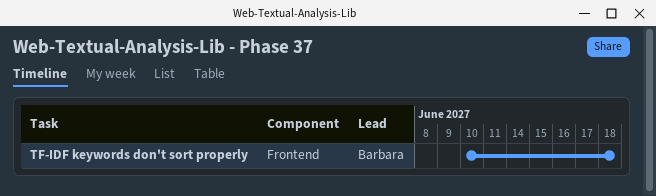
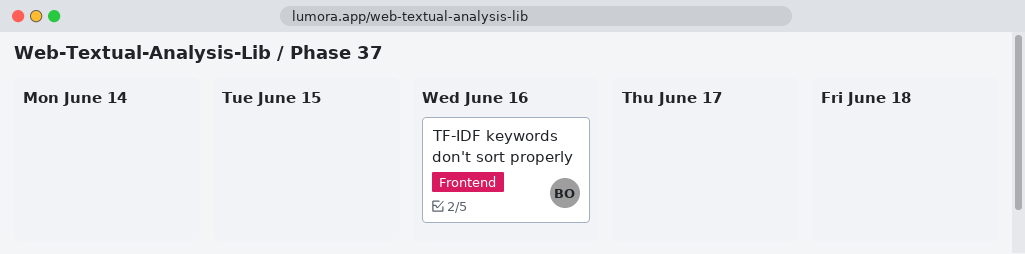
TF-IDF keywords don't sort properly, due: Jun 18 -> Jun 16

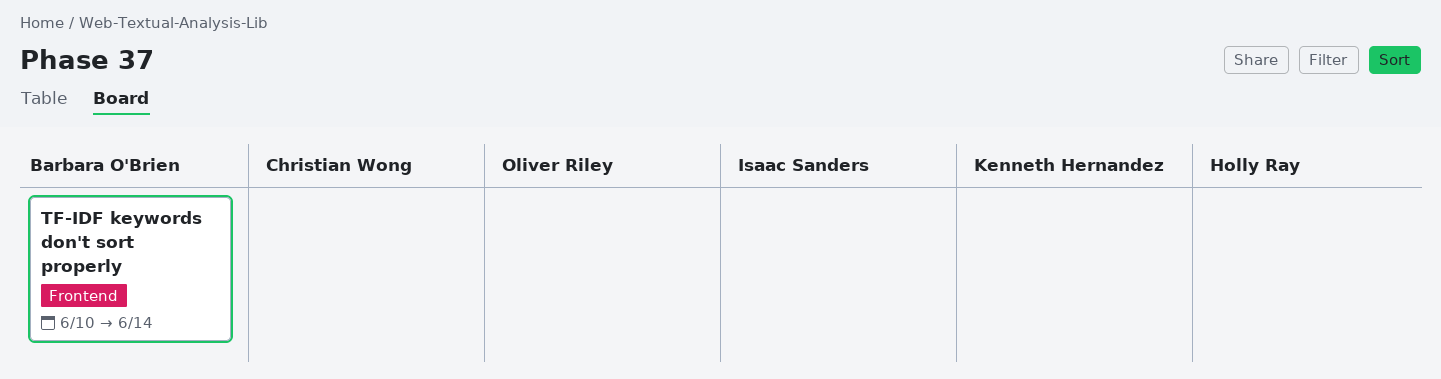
TF-IDF keywords don't sort properly, due: Jun 16 -> Jun 14

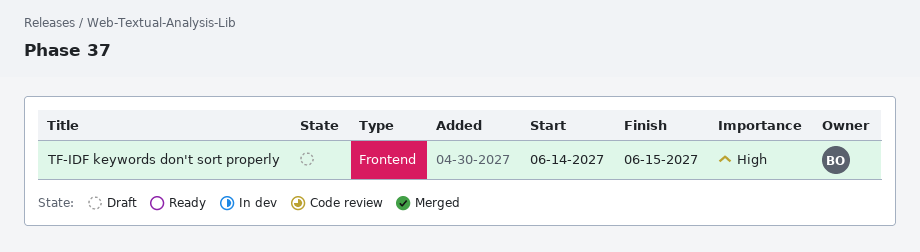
TF-IDF keywords don't sort properly, start: Jun 10 -> Jun 14
TF-IDF keywords don't sort properly, due: Jun 14 -> Jun 15

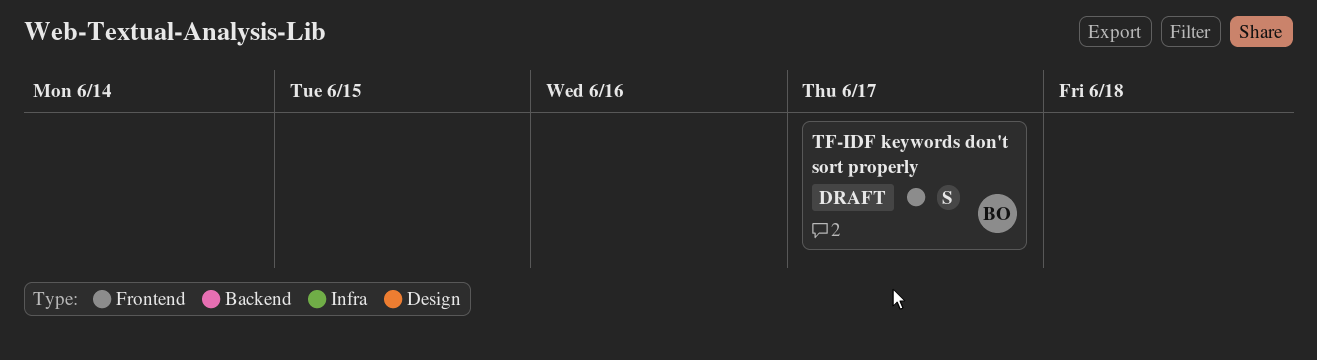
TF-IDF keywords don't sort properly, due: Jun 15 -> Jun 17

